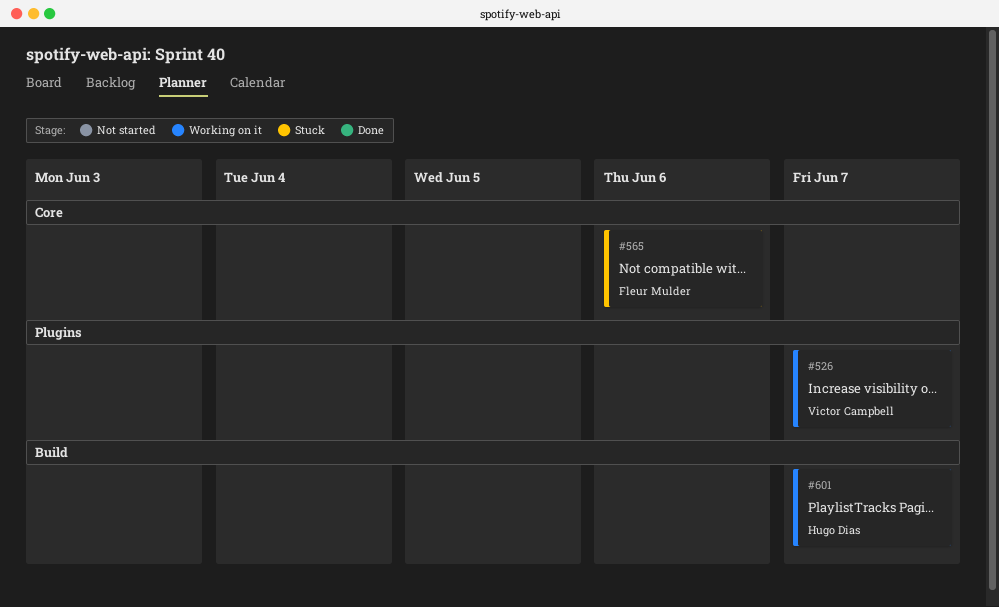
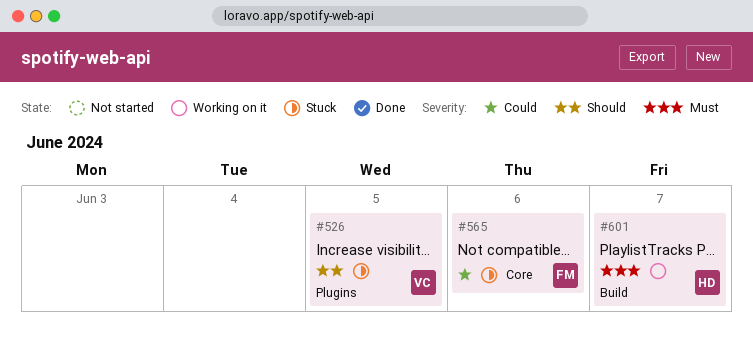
#526, status: Working on it -> Stuck
#526, due: Jun 7 -> Jun 5

